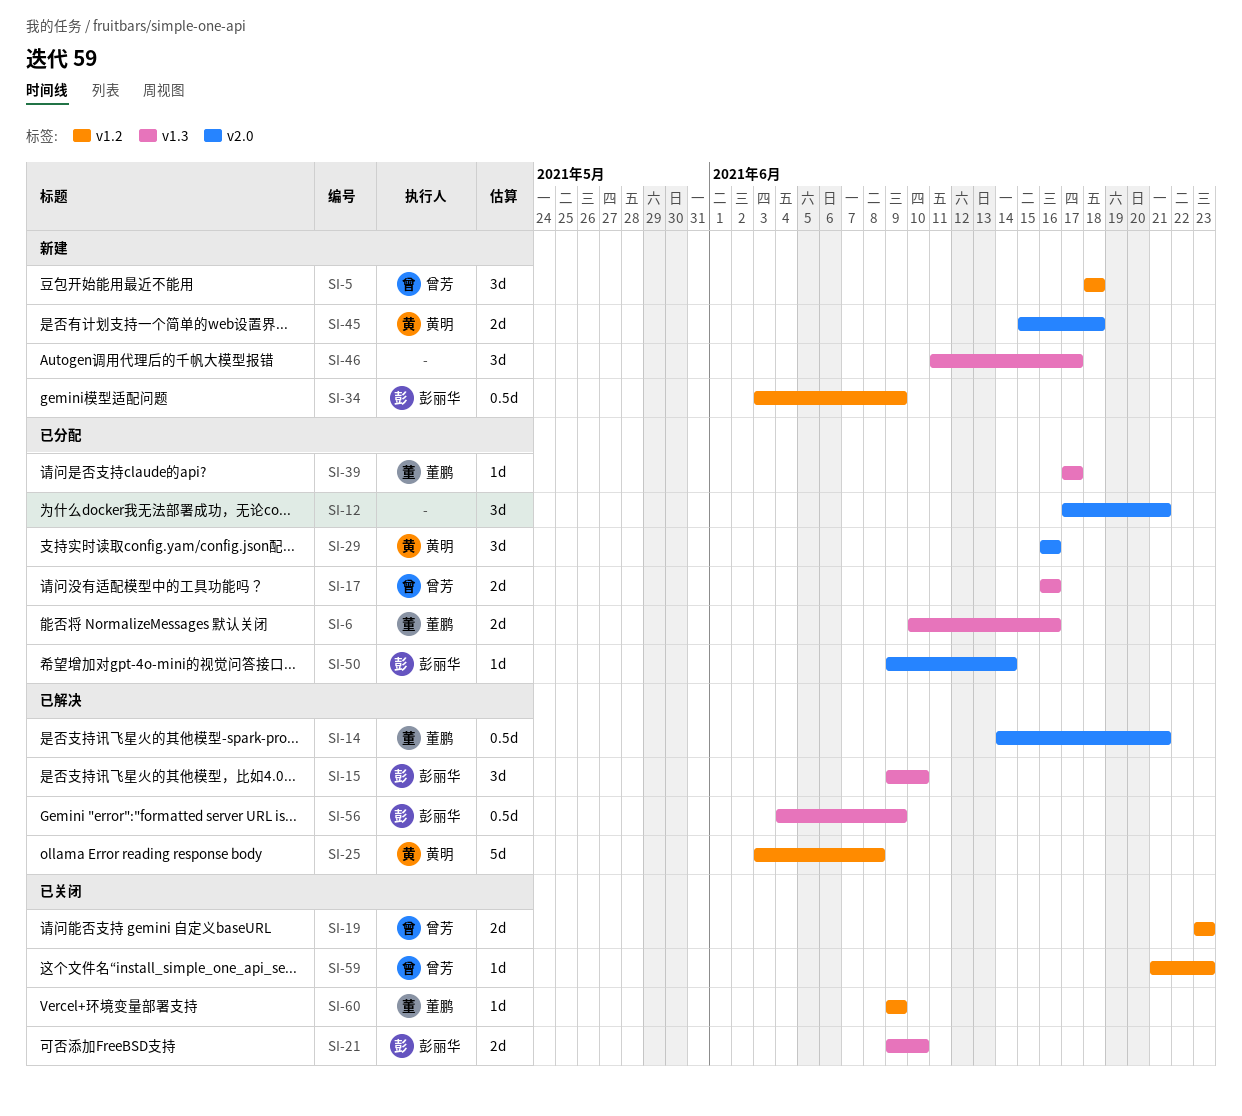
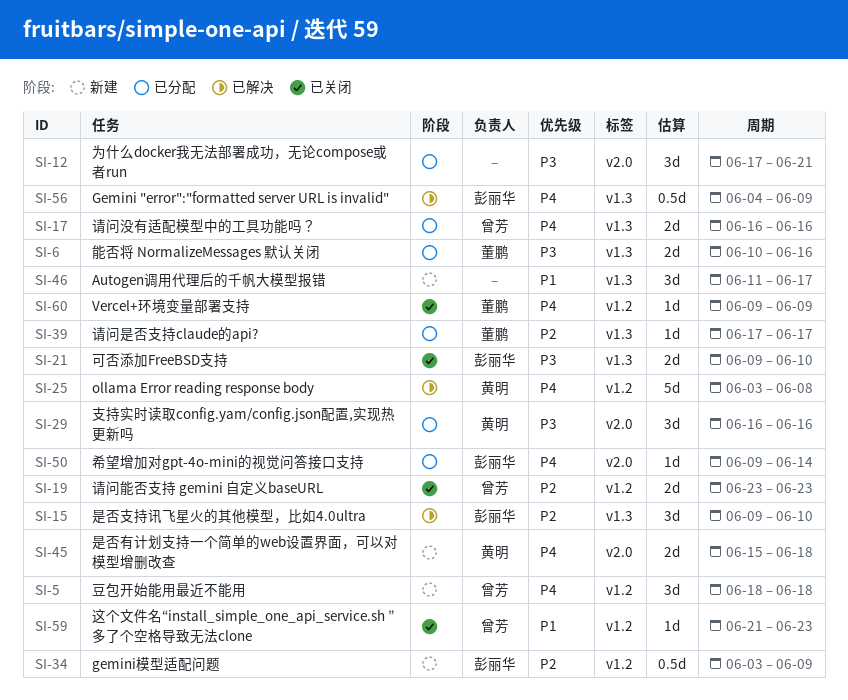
SI-14: present -> none

